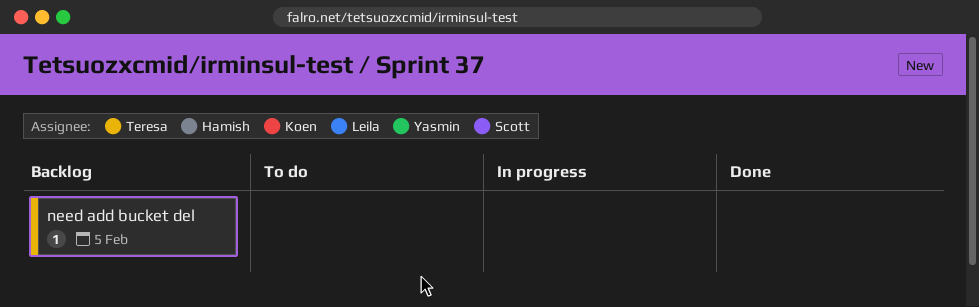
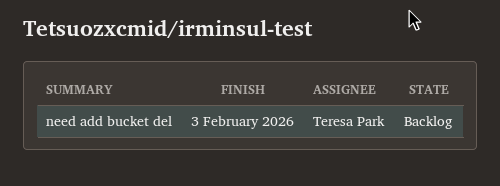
need add bucket del, due: Feb 5 -> Feb 3

